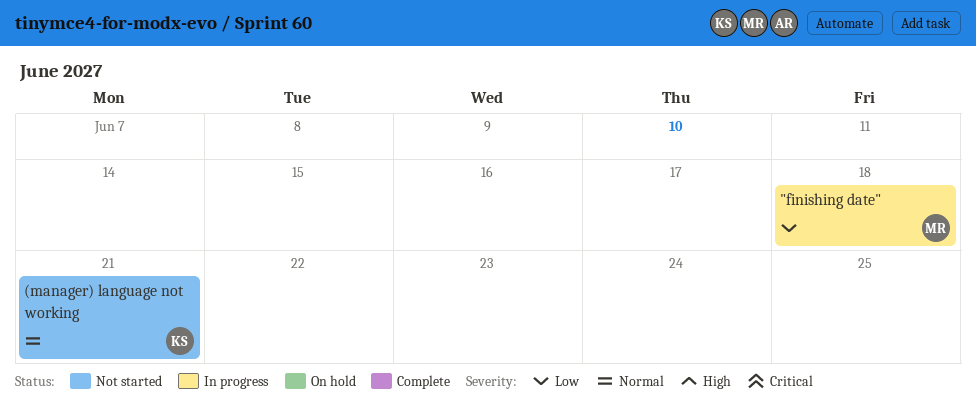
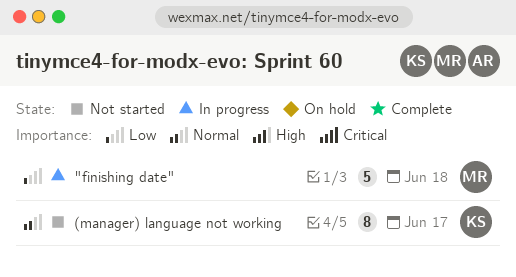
(manager) language not working, due: Jun 21 -> Jun 17

